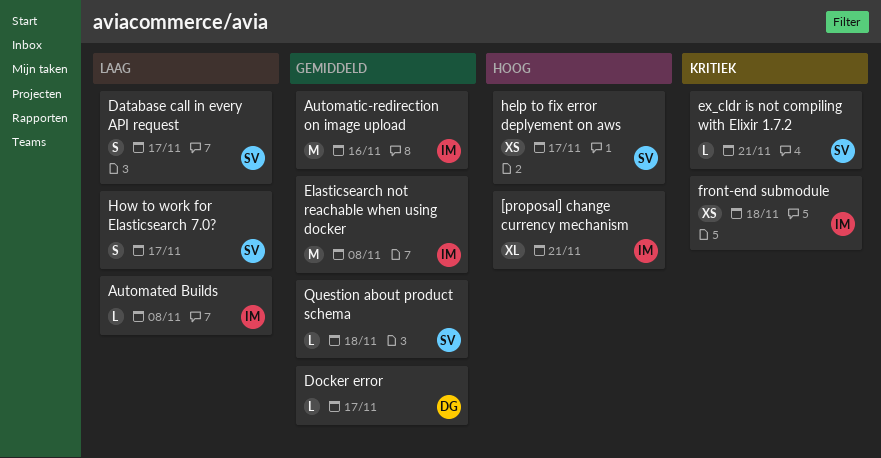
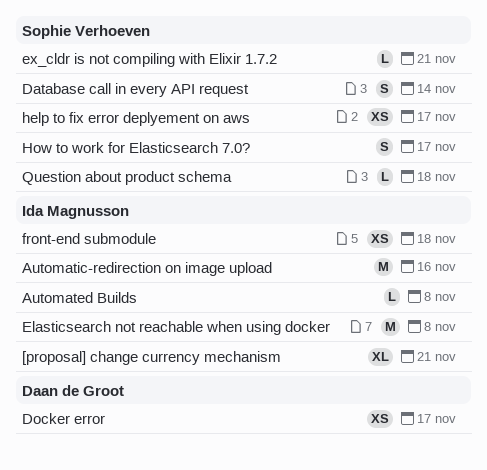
Database call in every API request, due: Nov 17 -> Nov 14
Docker error, estimate: L -> XS

